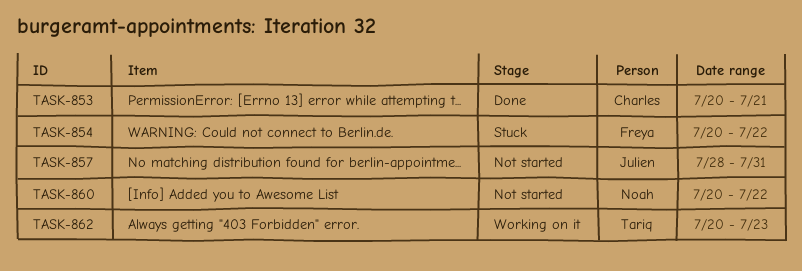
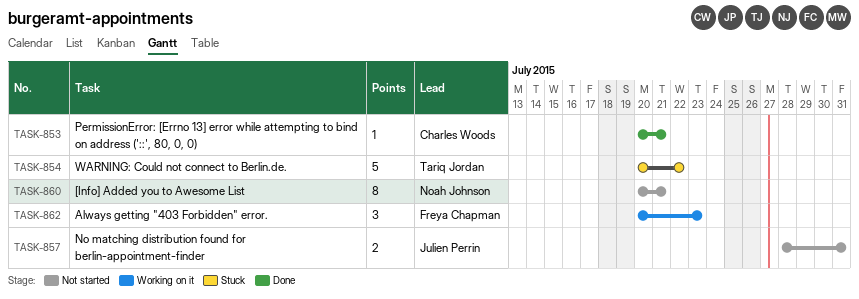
TASK-854, owner: Freya Chapman -> Tariq Jordan
TASK-860, due: Jul 22 -> Jul 21
TASK-862, owner: Tariq Jordan -> Freya Chapman

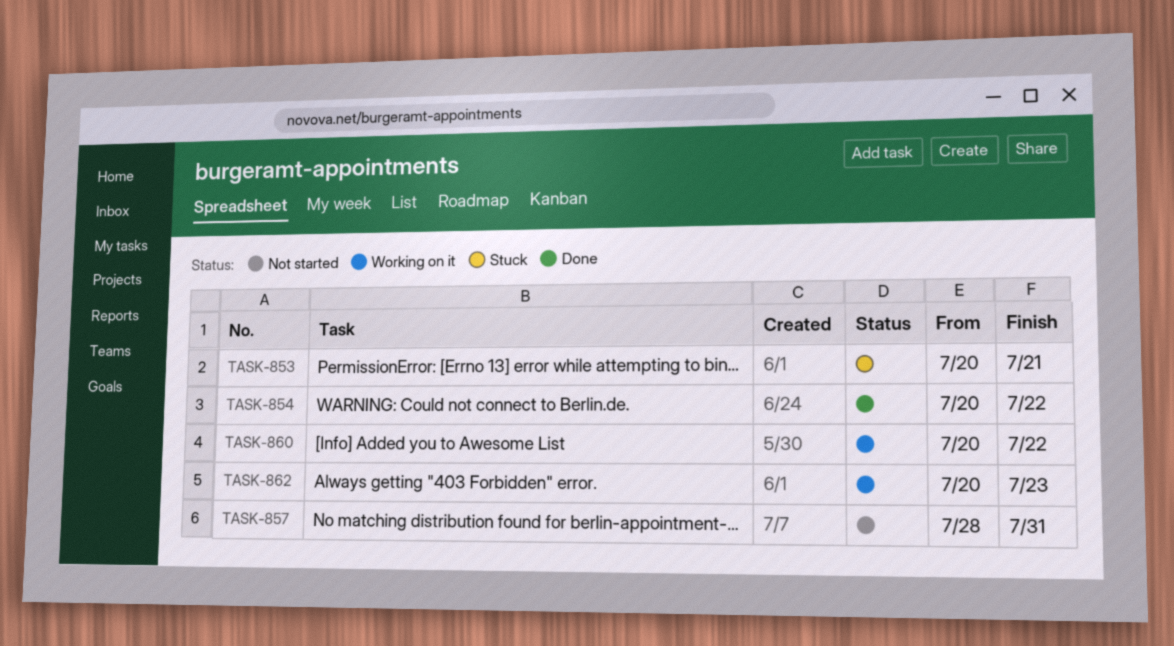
TASK-853, status: Done -> Stuck
TASK-854, status: Stuck -> Done
TASK-860, status: Not started -> Working on it
TASK-860, due: Jul 21 -> Jul 22

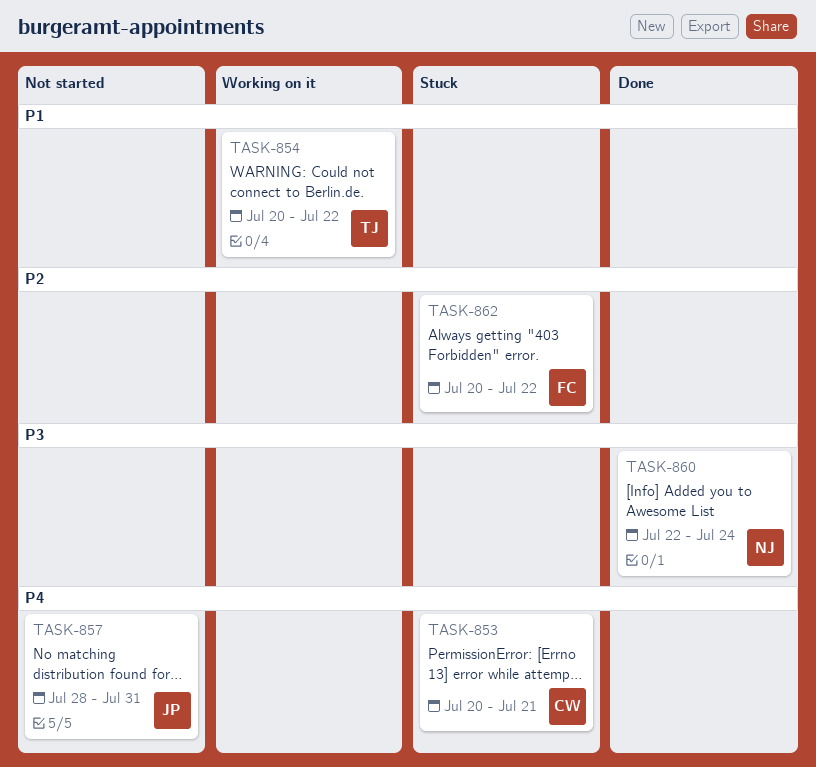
TASK-854, status: Done -> Working on it
TASK-860, status: Working on it -> Done
TASK-860, start: Jul 20 -> Jul 22
TASK-860, due: Jul 22 -> Jul 24
TASK-862, status: Working on it -> Stuck
TASK-862, due: Jul 23 -> Jul 22

